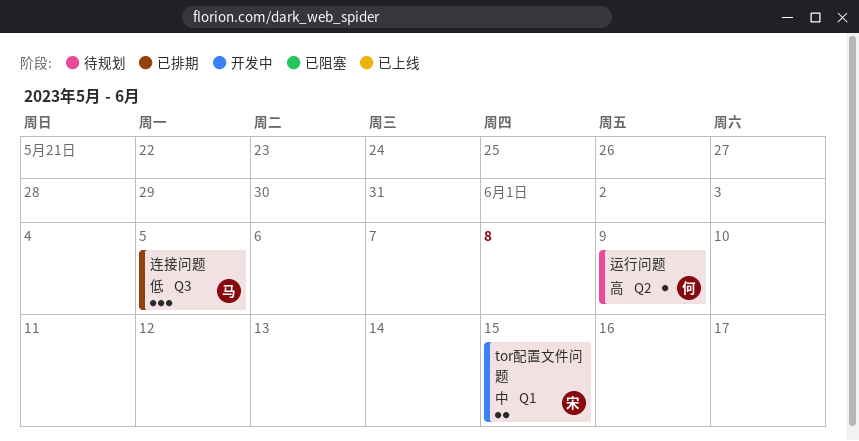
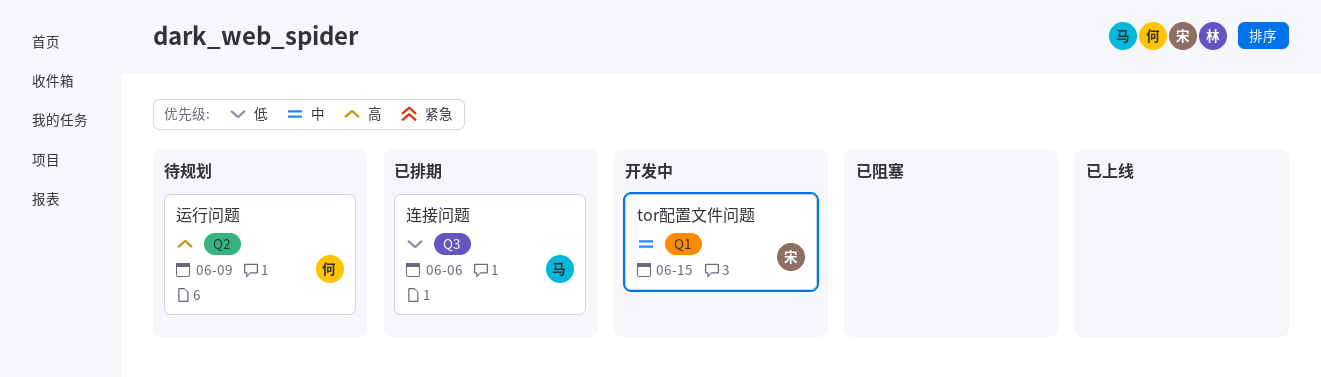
连接问题, due: Jun 5 -> Jun 6

